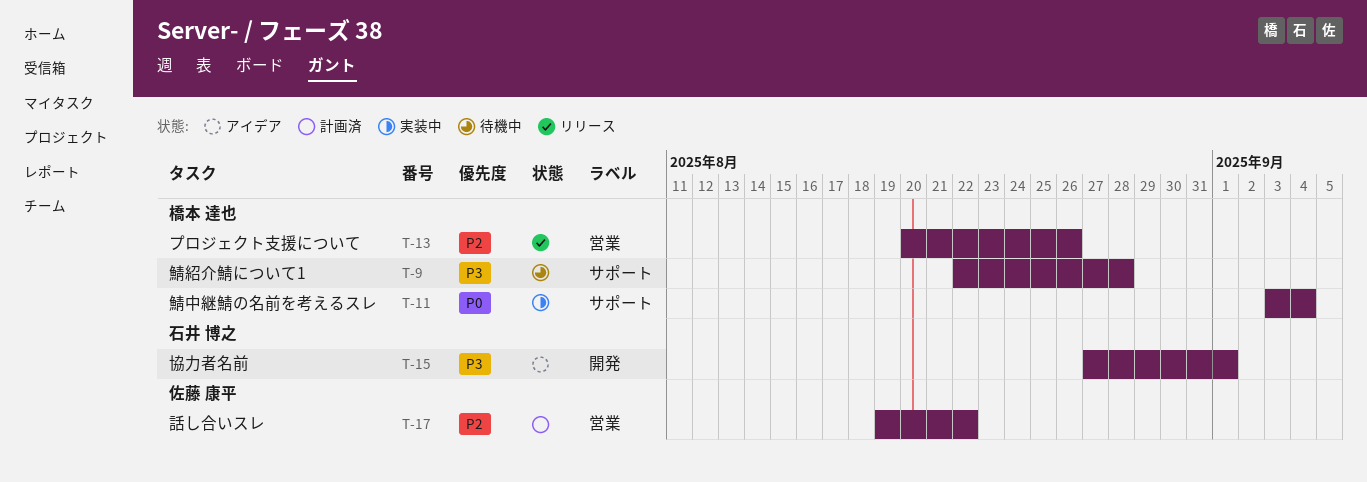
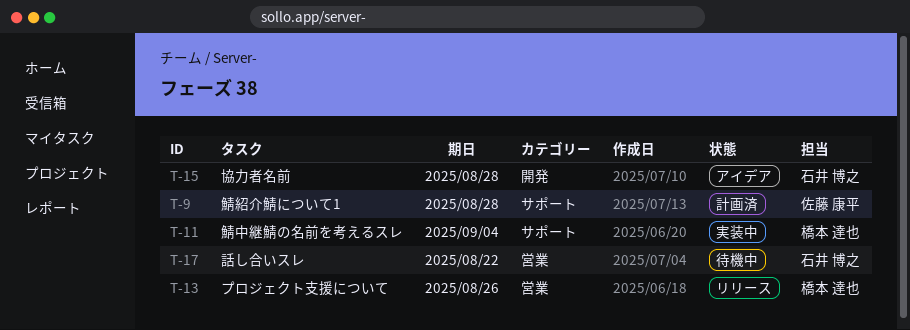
T-9, status: 待機中 -> 計画済
T-9, owner: 橋本 達也 -> 佐藤 康平
T-15, due: Sep 1 -> Aug 28
T-17, status: 計画済 -> 待機中
T-17, owner: 佐藤 康平 -> 石井 博之

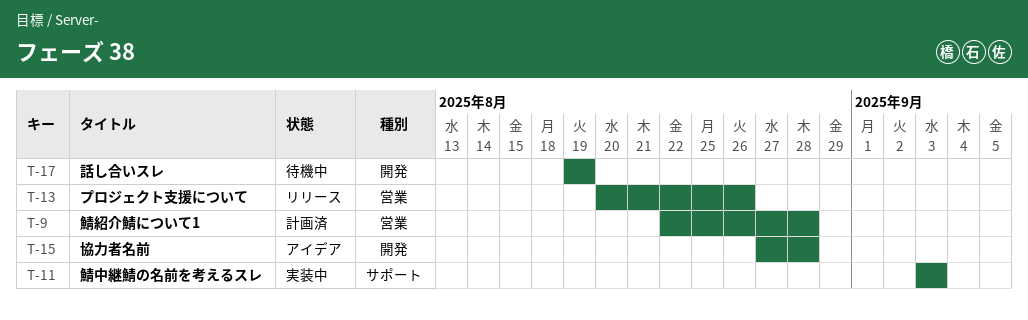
T-9, label: サポート -> 営業
T-11, due: Sep 4 -> Sep 3
T-17, label: 営業 -> 開発
T-17, due: Aug 22 -> Aug 19

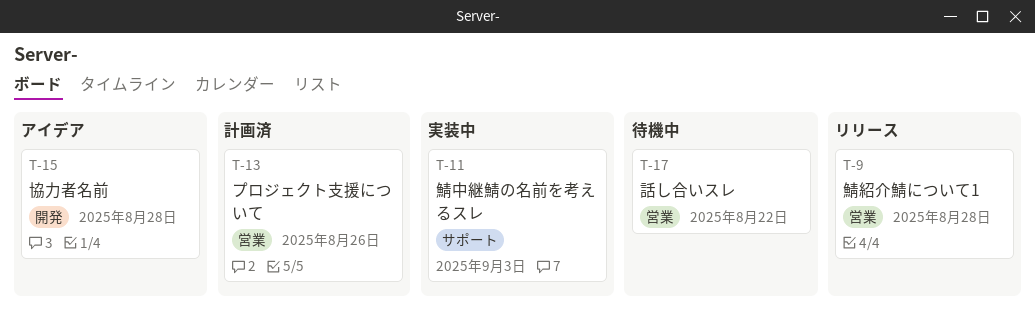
T-9, status: 計画済 -> リリース
T-13, status: リリース -> 計画済
T-17, label: 開発 -> 営業
T-17, due: Aug 19 -> Aug 22

